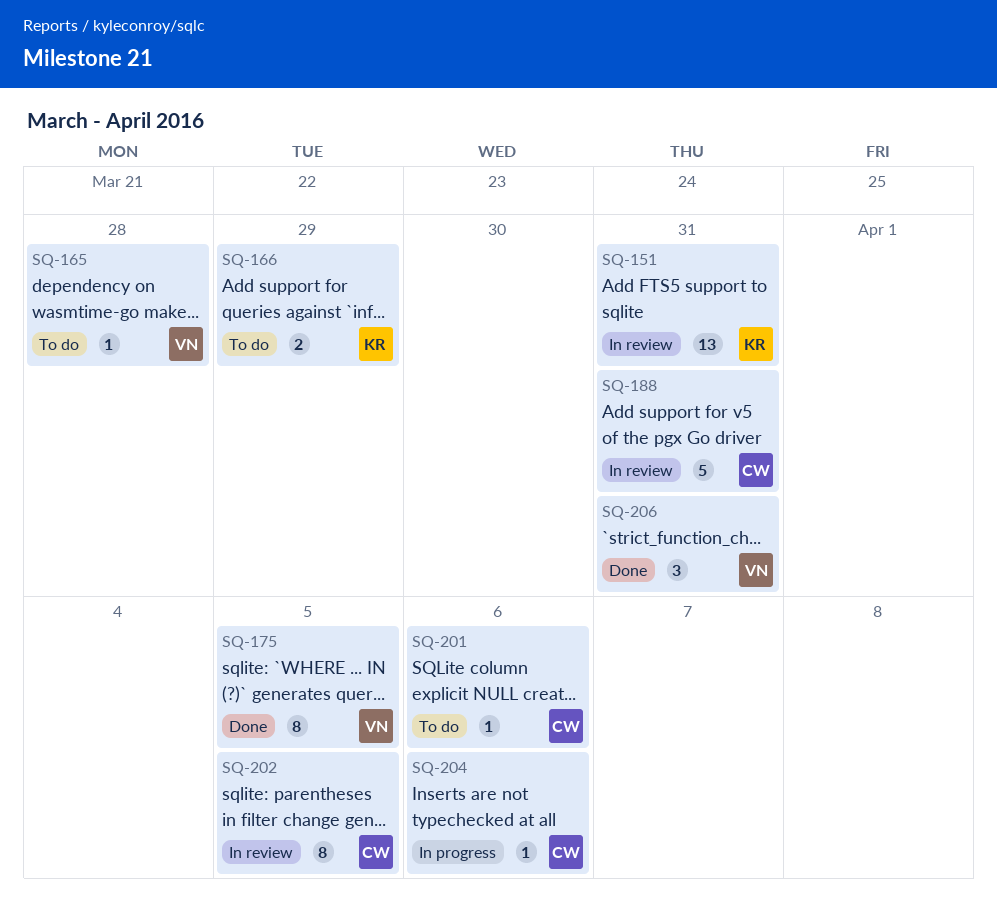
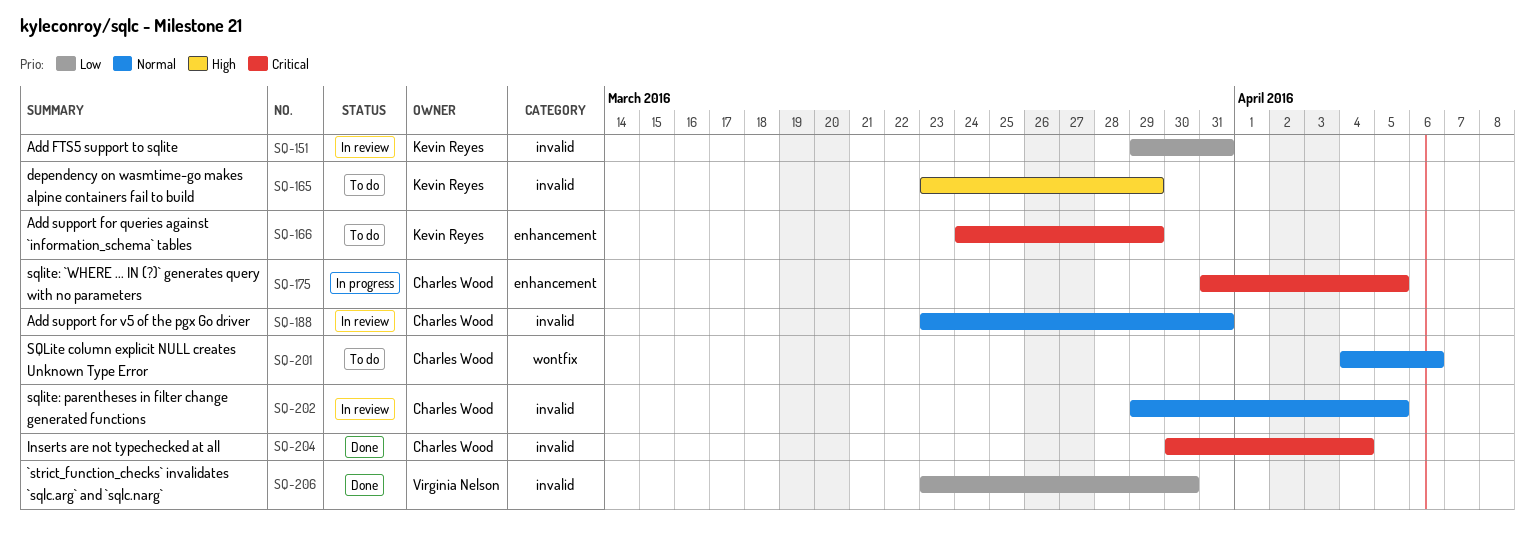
SQ-165, owner: Virginia Nelson -> Kevin Reyes
SQ-165, due: Mar 28 -> Mar 29
SQ-175, status: Done -> In progress
SQ-175, owner: Virginia Nelson -> Charles Wood
SQ-204, status: In progress -> Done
SQ-204, due: Apr 6 -> Apr 4
SQ-206, due: Mar 31 -> Mar 30

